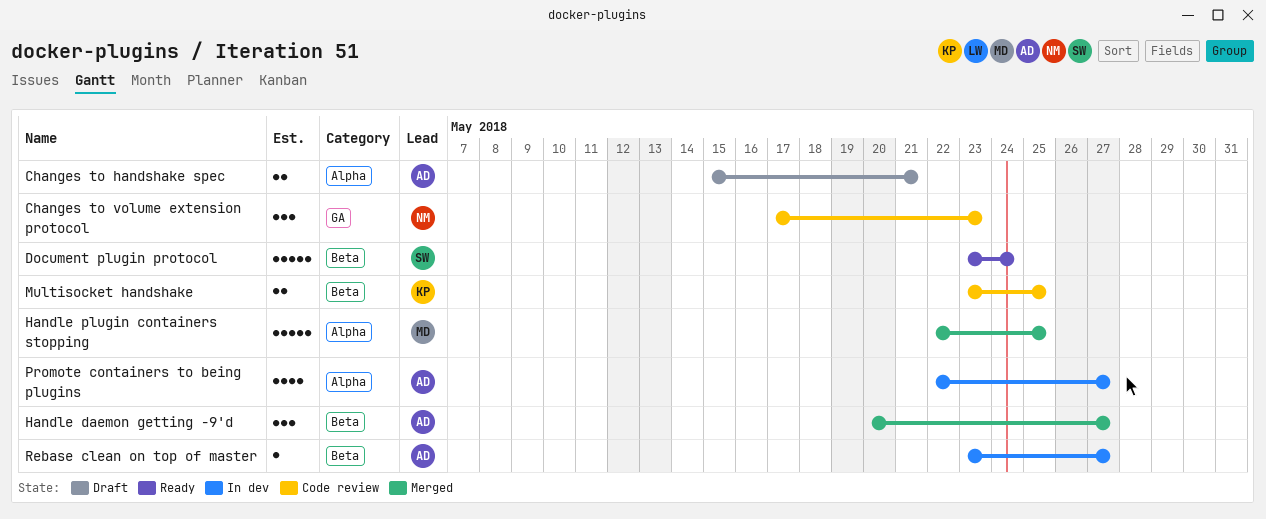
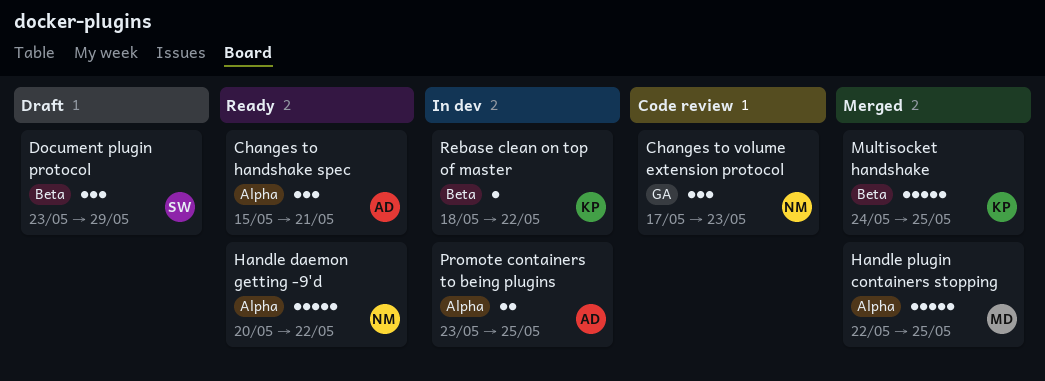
Changes to handshake spec, status: Draft -> Ready
Changes to handshake spec, estimate: 2 -> 3
Document plugin protocol, status: Ready -> Draft
Document plugin protocol, estimate: 5 -> 3
Document plugin protocol, due: May 24 -> May 29
Handle daemon getting -9'd, status: Merged -> Ready
Handle daemon getting -9'd, owner: AD -> NM
Handle daemon getting -9'd, label: Beta -> Alpha
Handle daemon getting -9'd, estimate: 3 -> 5
Handle daemon getting -9'd, due: May 27 -> May 22
Multisocket handshake, status: Code review -> Merged
Multisocket handshake, estimate: 2 -> 5
Multisocket handshake, start: May 23 -> May 24
Promote containers to being plugins, estimate: 4 -> 2
Promote containers to being plugins, start: May 22 -> May 23
Promote containers to being plugins, due: May 27 -> May 25
Rebase clean on top of master, owner: AD -> KP
Rebase clean on top of master, start: May 23 -> May 18
Rebase clean on top of master, due: May 27 -> May 22

